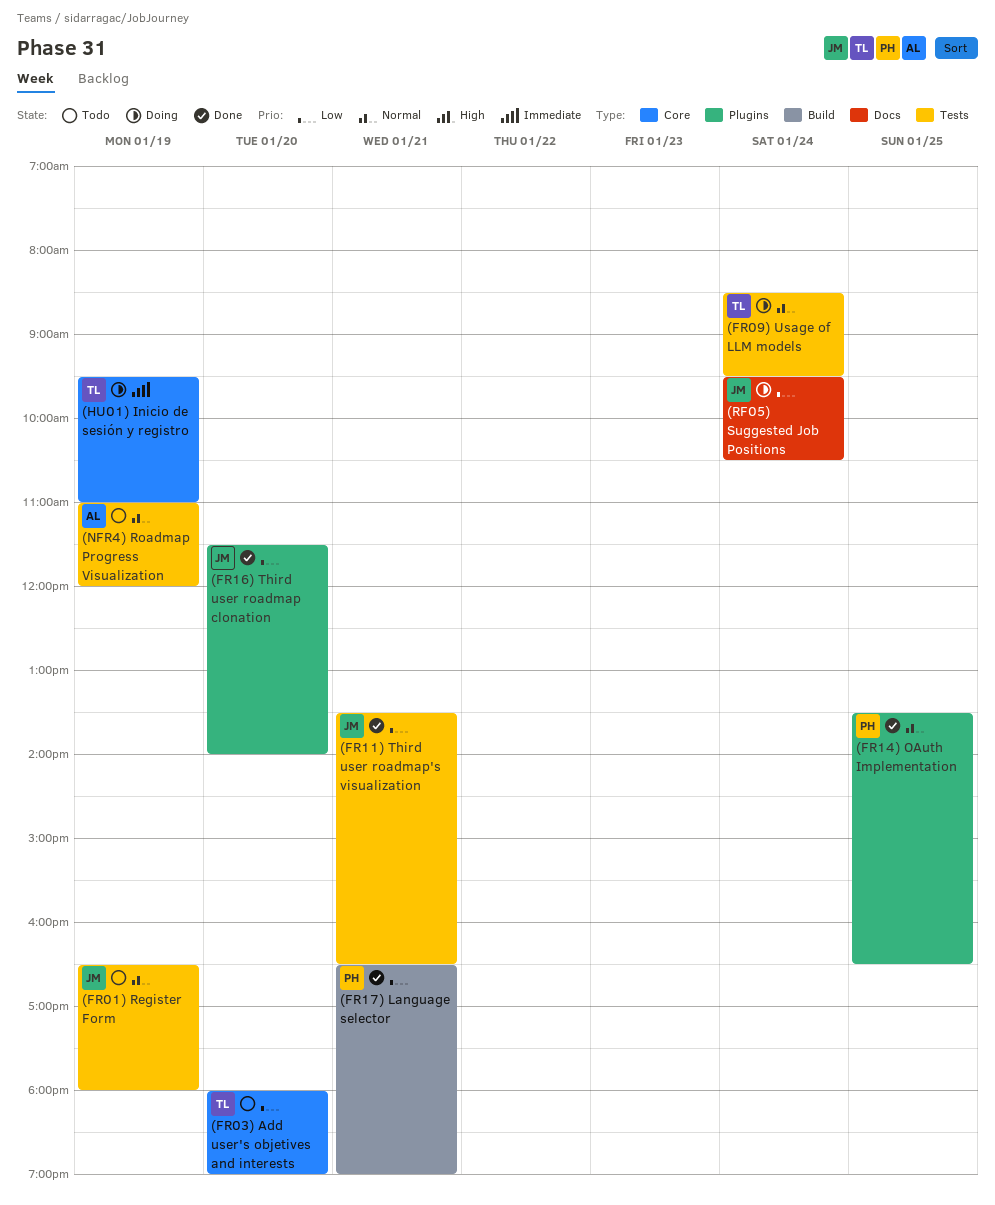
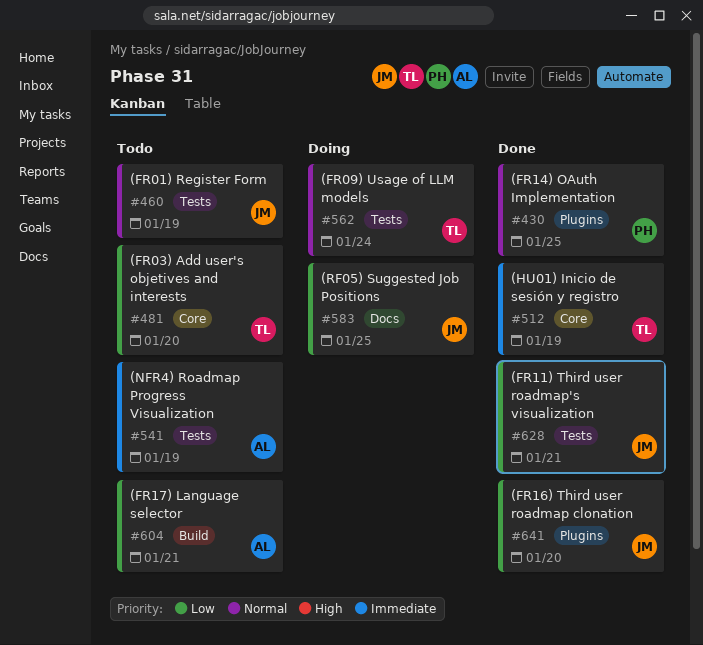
(FR17) Language selector, status: Done -> Todo
(FR17) Language selector, owner: PH -> AL
(HU01) Inicio de sesión y registro, status: Doing -> Done
(NFR4) Roadmap Progress Visualization, priority: Normal -> Immediate
(RF05) Suggested Job Positions, day: Jan 24 -> Jan 25

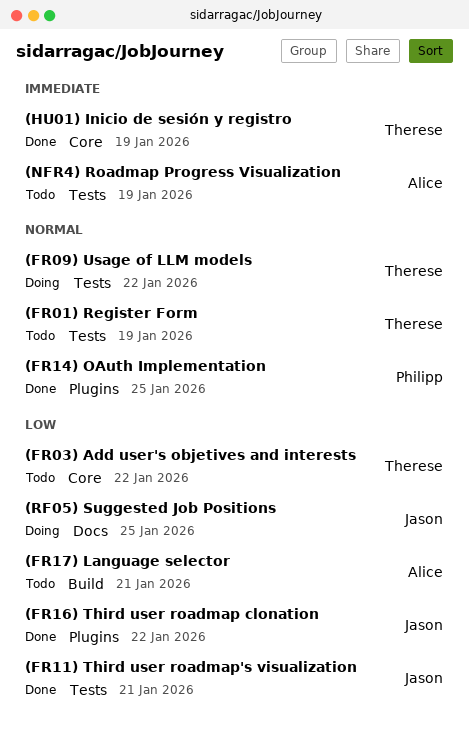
(FR01) Register Form, owner: Jason -> Therese
(FR03) Add user's objetives and interests, day: Jan 20 -> Jan 22
(FR09) Usage of LLM models, day: Jan 24 -> Jan 22
(FR16) Third user roadmap clonation, day: Jan 20 -> Jan 22

